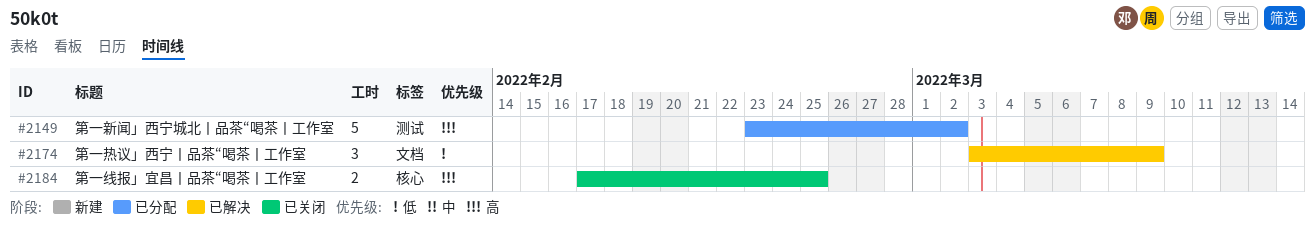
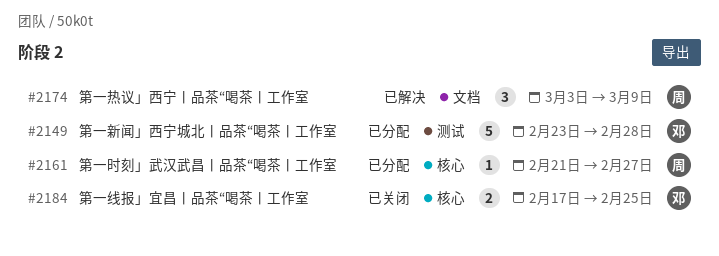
#2149, due: Mar 2 -> Feb 28
#2161: none -> present

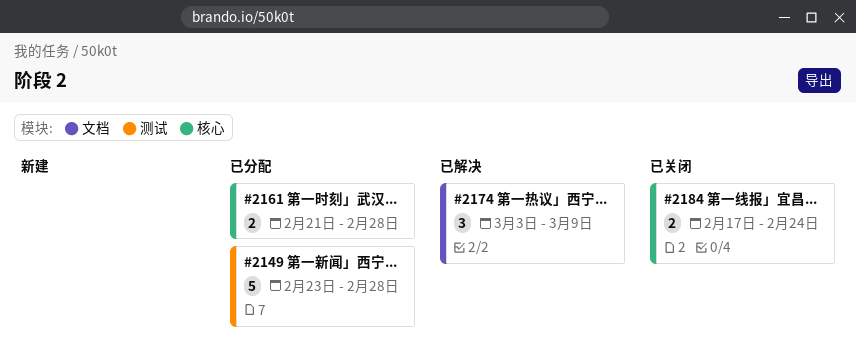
#2161, estimate: 1 -> 2
#2161, due: Feb 27 -> Feb 28
#2184, due: Feb 25 -> Feb 24

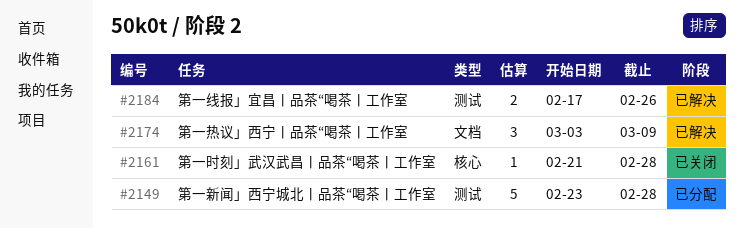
#2161, status: 已分配 -> 已关闭
#2161, estimate: 2 -> 1
#2184, status: 已关闭 -> 已解决
#2184, label: 核心 -> 测试
#2184, due: Feb 24 -> Feb 26

